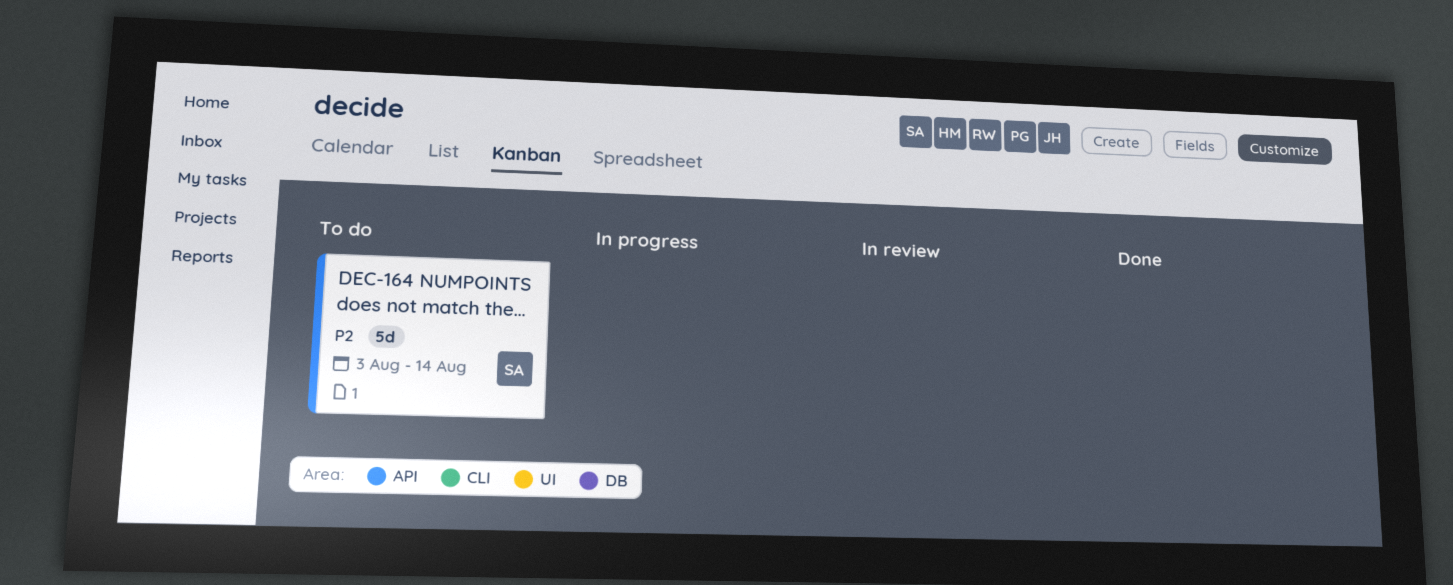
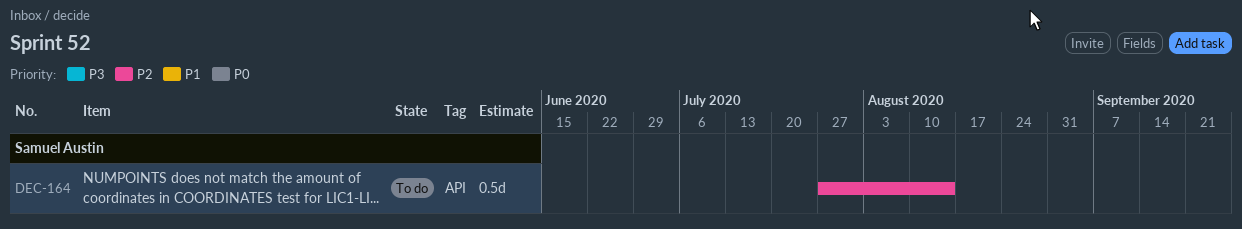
DEC-164, estimate: 5d -> 0.5d
DEC-164, start: Aug 3 -> Jul 27

